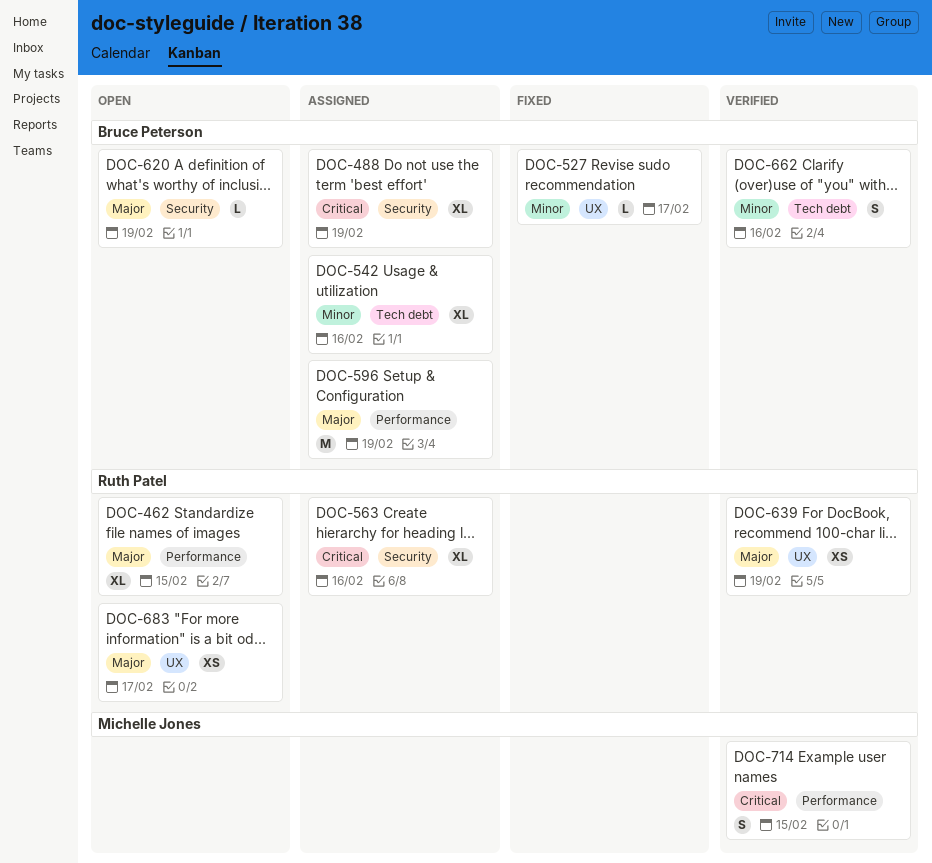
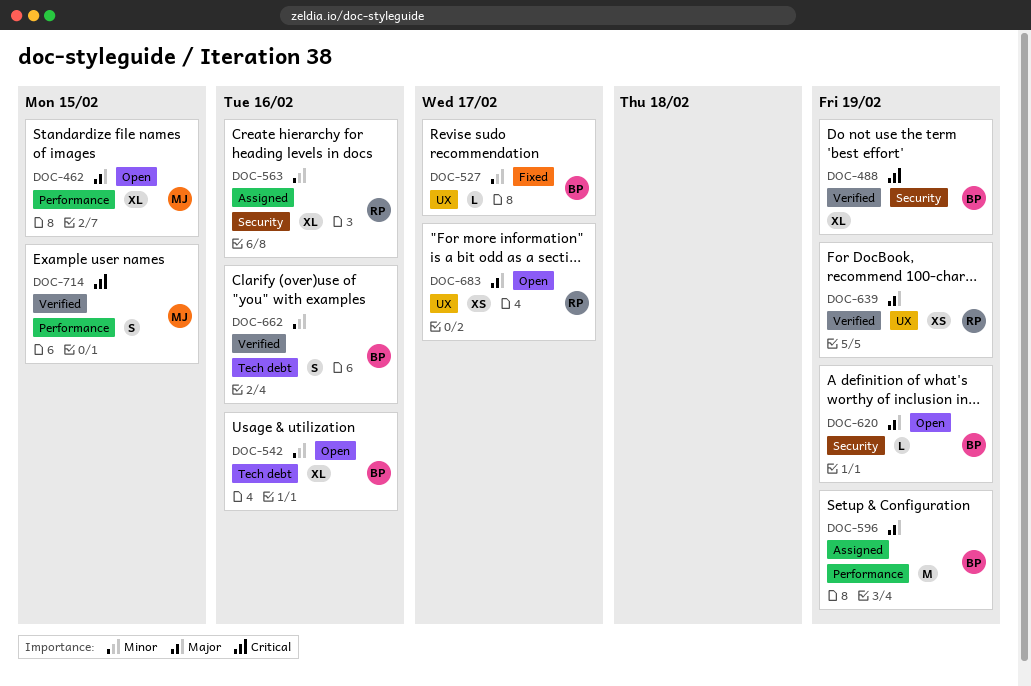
DOC-462, owner: Ruth Patel -> Michelle Jones
DOC-488, status: Assigned -> Verified
DOC-542, status: Assigned -> Open
DOC-563, priority: Critical -> Minor

